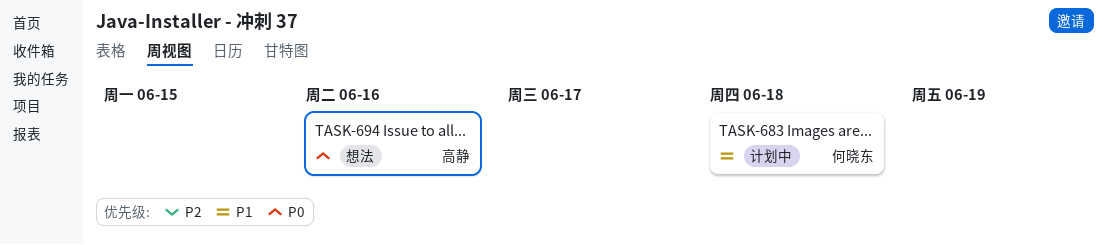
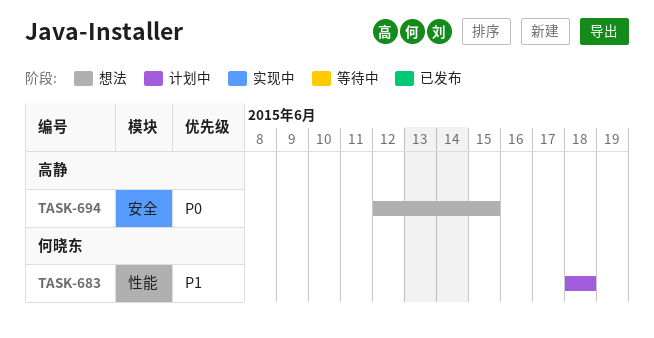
TASK-694, due: Jun 16 -> Jun 15

